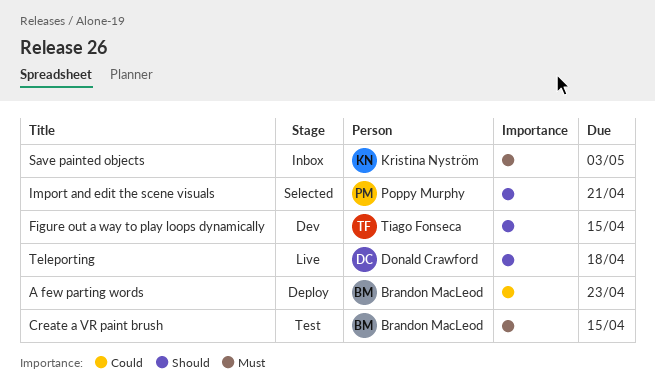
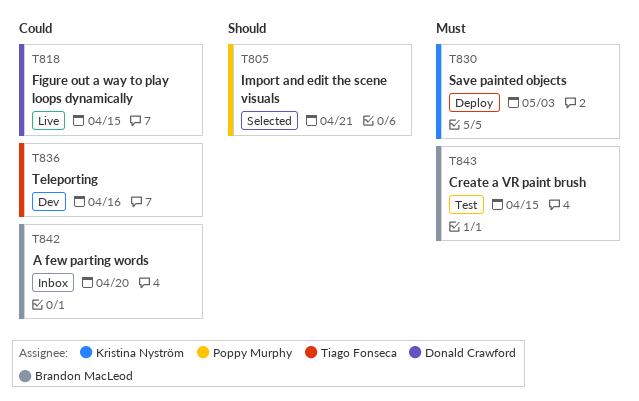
A few parting words, status: Deploy -> Inbox
A few parting words, due: Apr 23 -> Apr 20
Figure out a way to play loops dynamically, status: Dev -> Live
Figure out a way to play loops dynamically, owner: Tiago Fonseca -> Donald Crawford
Figure out a way to play loops dynamically, priority: Should -> Could
Save painted objects, status: Inbox -> Deploy
Teleporting, status: Live -> Dev
Teleporting, owner: Donald Crawford -> Tiago Fonseca
Teleporting, priority: Should -> Could
Teleporting, due: Apr 18 -> Apr 16

